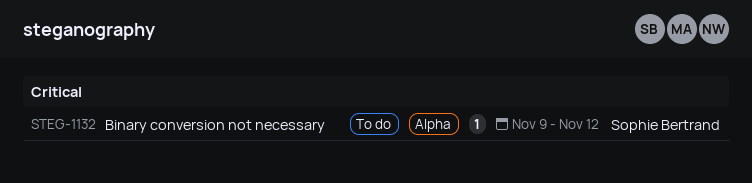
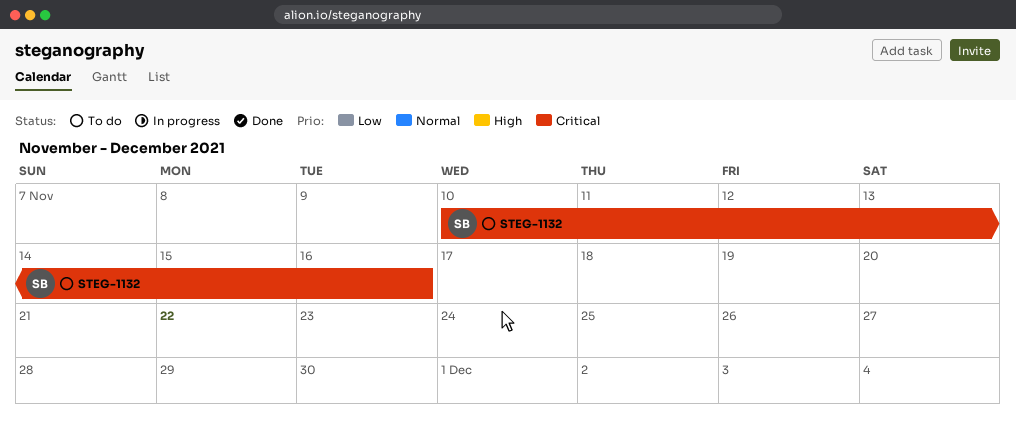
STEG-1132, start: Nov 9 -> Nov 10
STEG-1132, due: Nov 12 -> Nov 16

